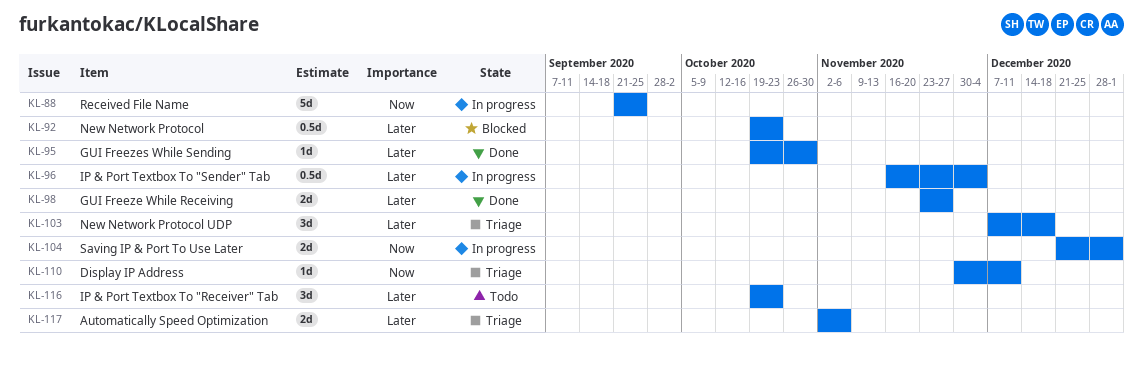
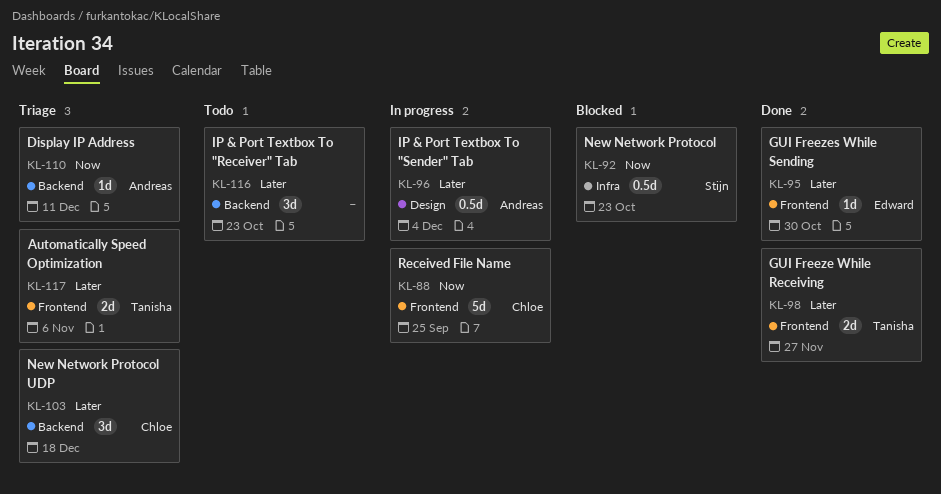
KL-92, priority: Later -> Now
KL-104: present -> none

